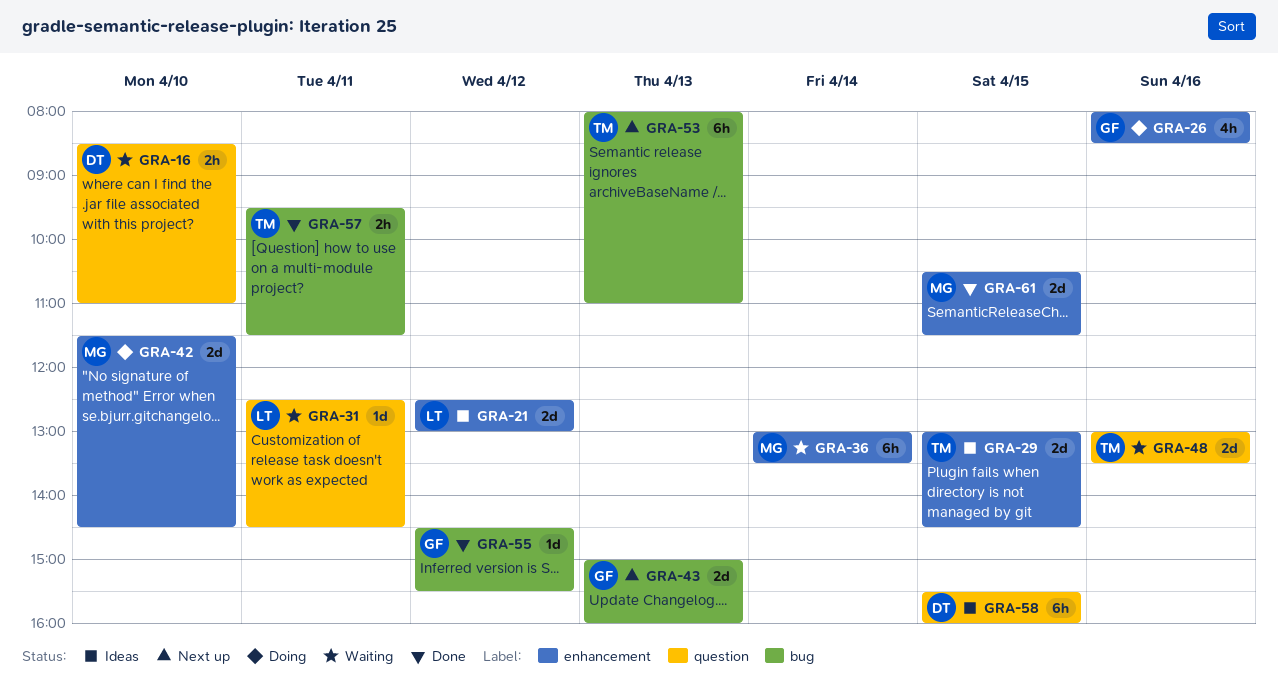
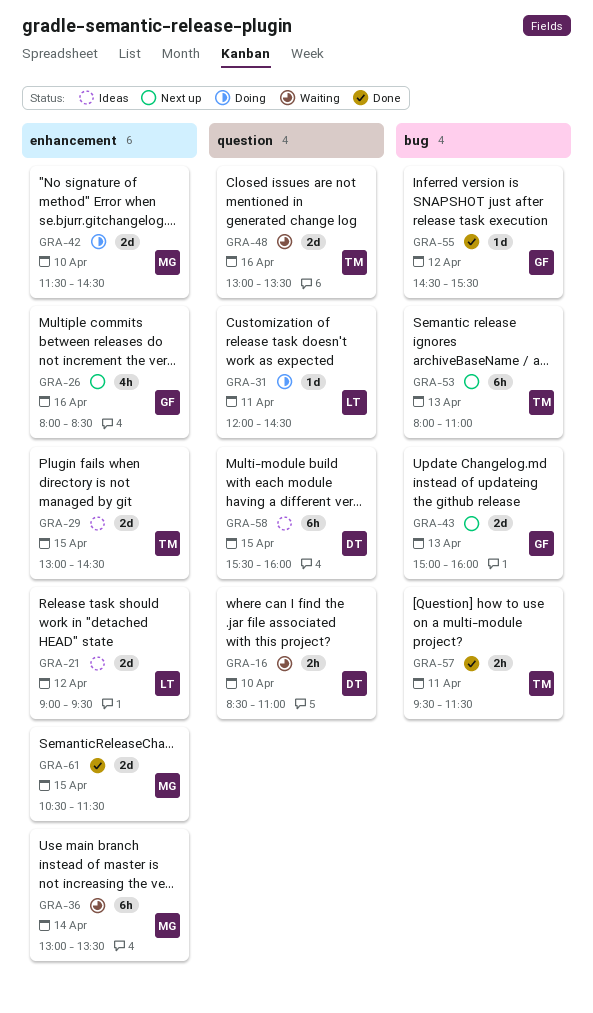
GRA-21, begins: 12:30 -> 09:00
GRA-21, ends: 13:00 -> 09:30
GRA-26, status: Doing -> Next up
GRA-31, status: Waiting -> Doing
GRA-31, begins: 12:30 -> 12:00

